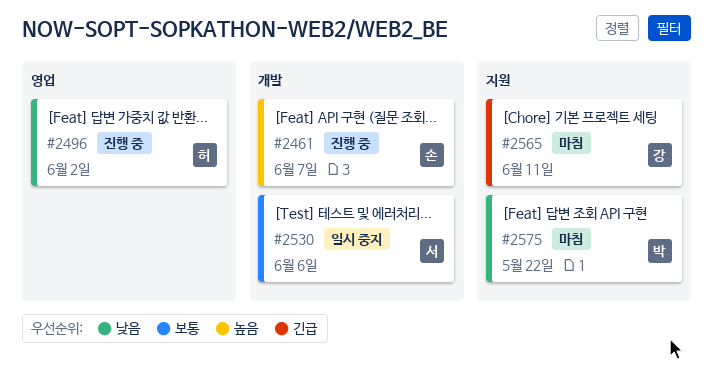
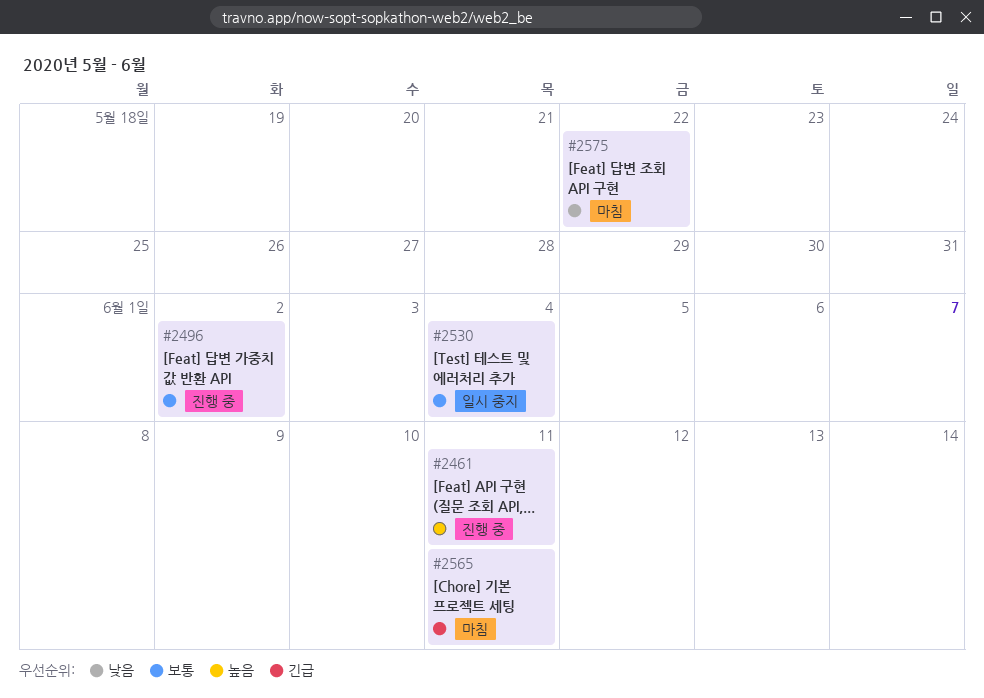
#2461, due: Jun 7 -> Jun 11
#2496, priority: 낮음 -> 보통
#2530, due: Jun 6 -> Jun 4

